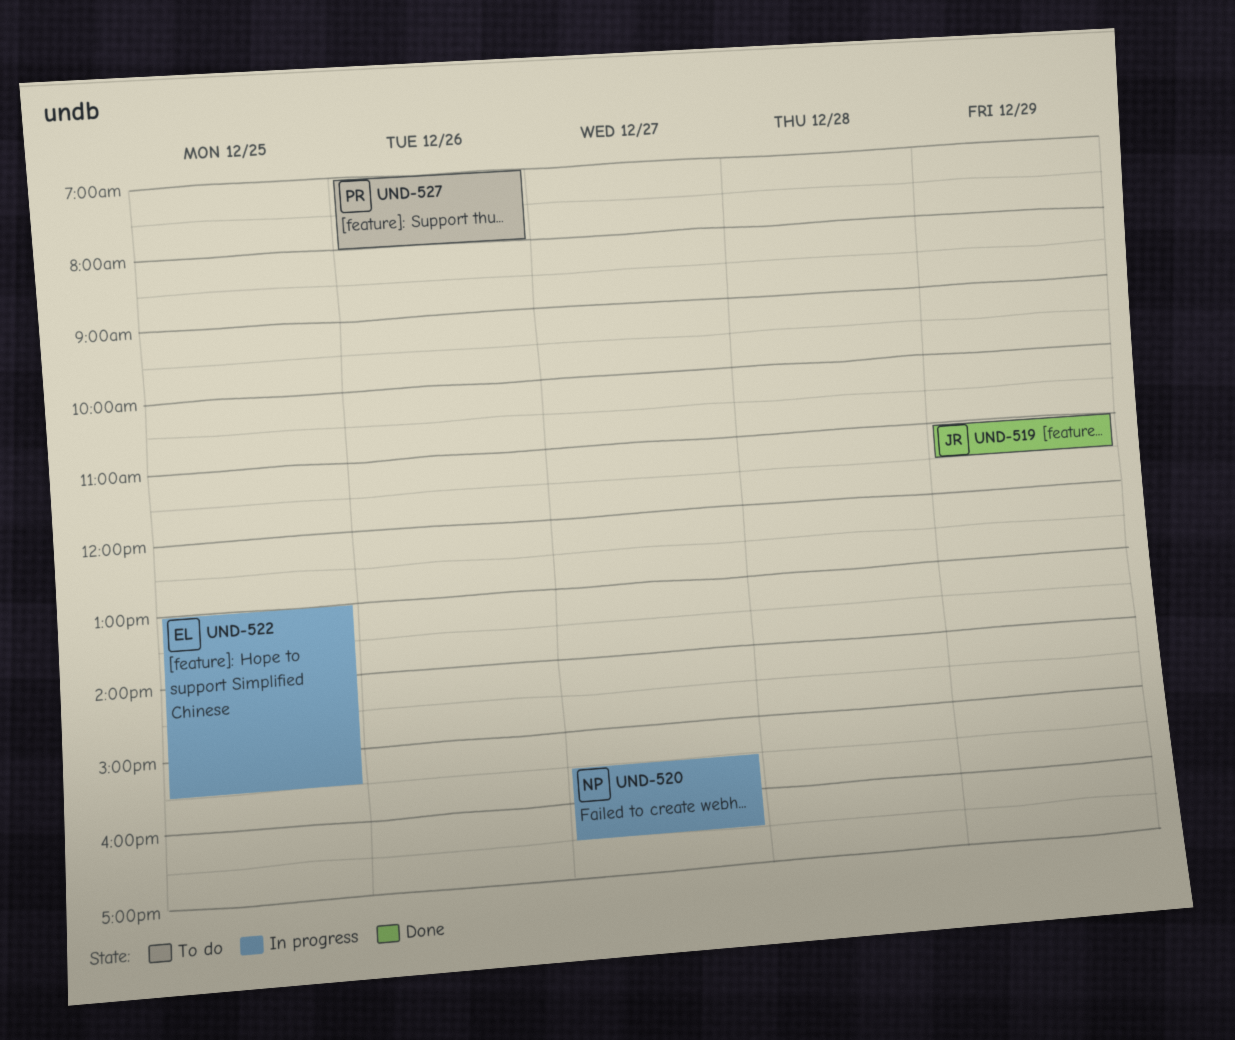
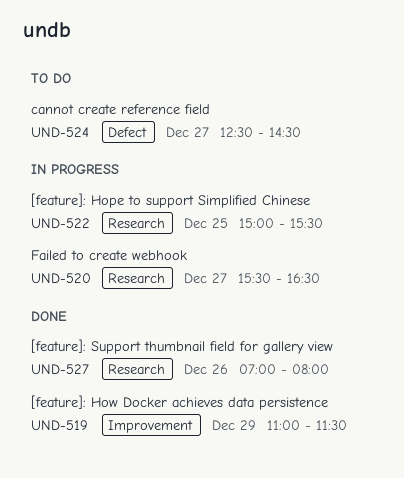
UND-522, begins: 13:00 -> 15:00
UND-524: none -> present
UND-527, status: To do -> Done

